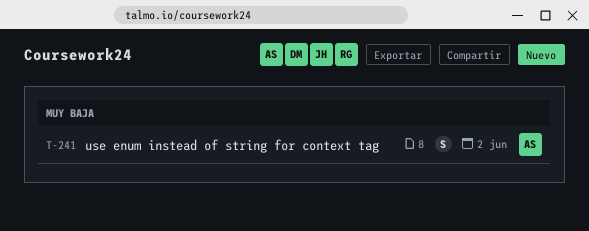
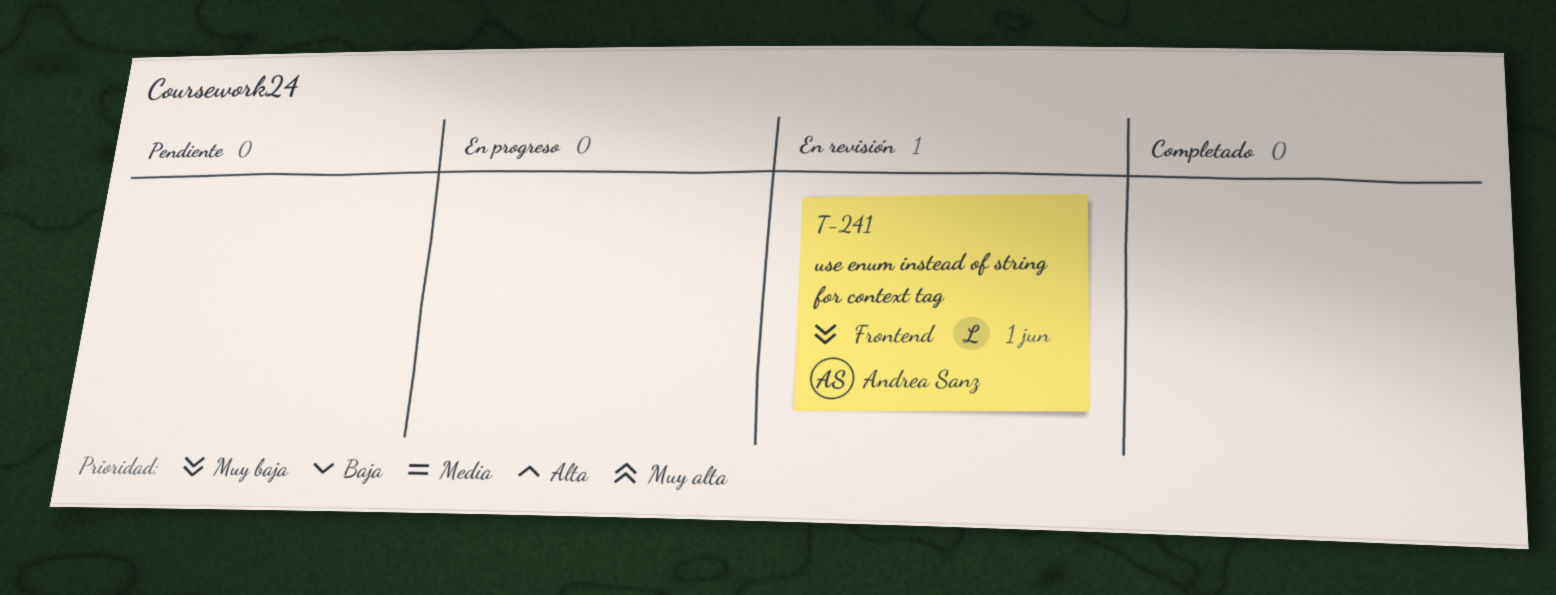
T-241, estimate: S -> L
T-241, due: Jun 2 -> Jun 1

